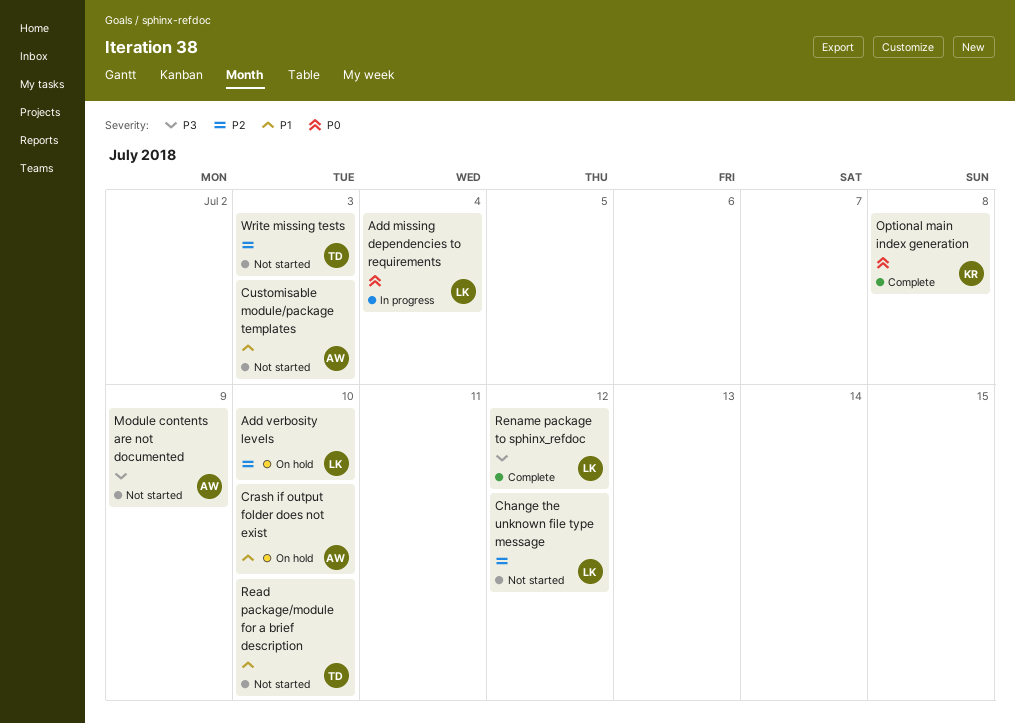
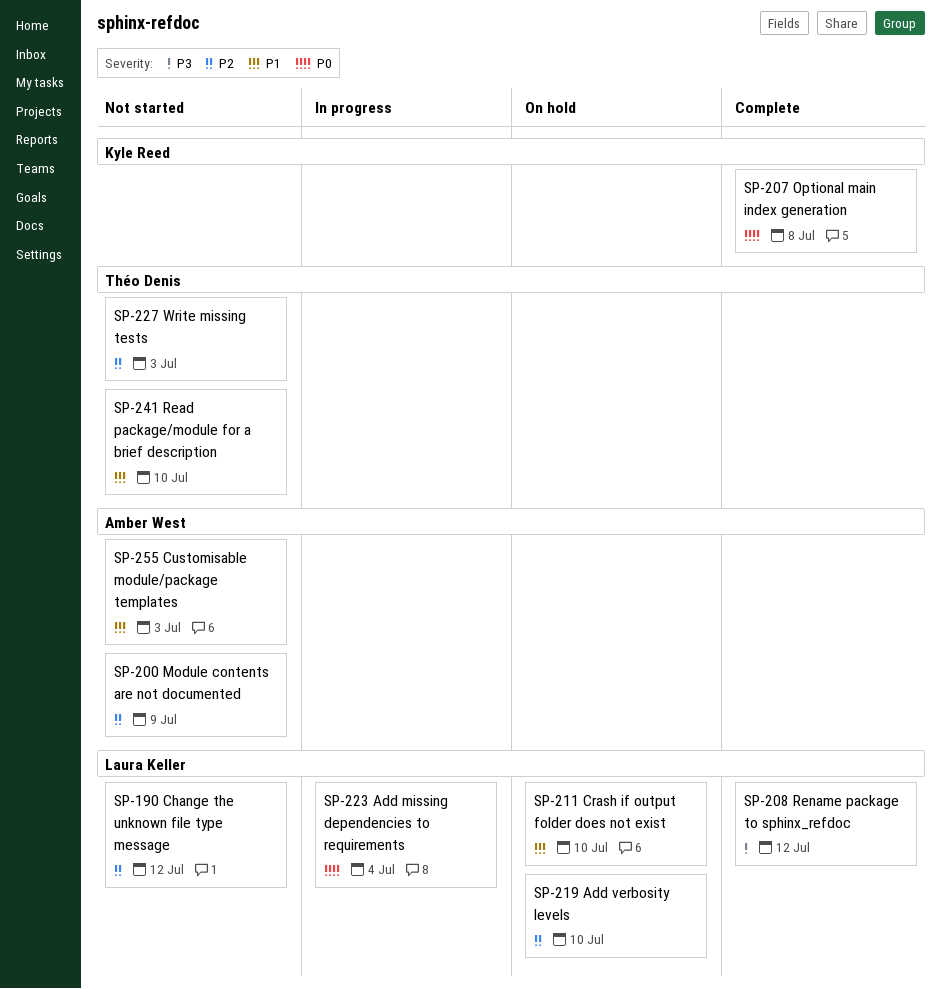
Crash if output folder does not exist, owner: Amber West -> Laura Keller
Module contents are not documented, priority: P3 -> P2

